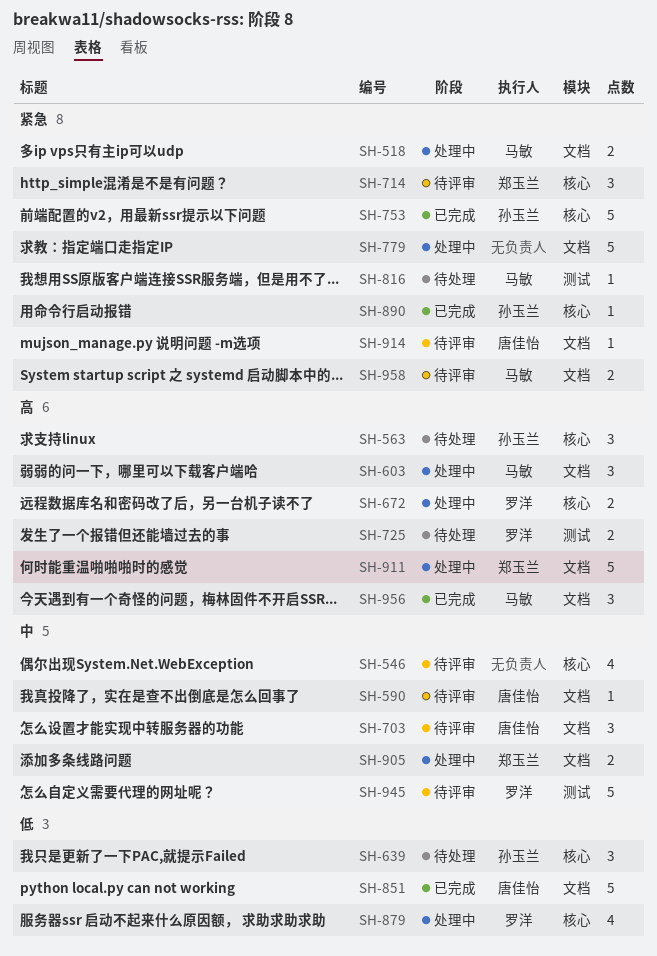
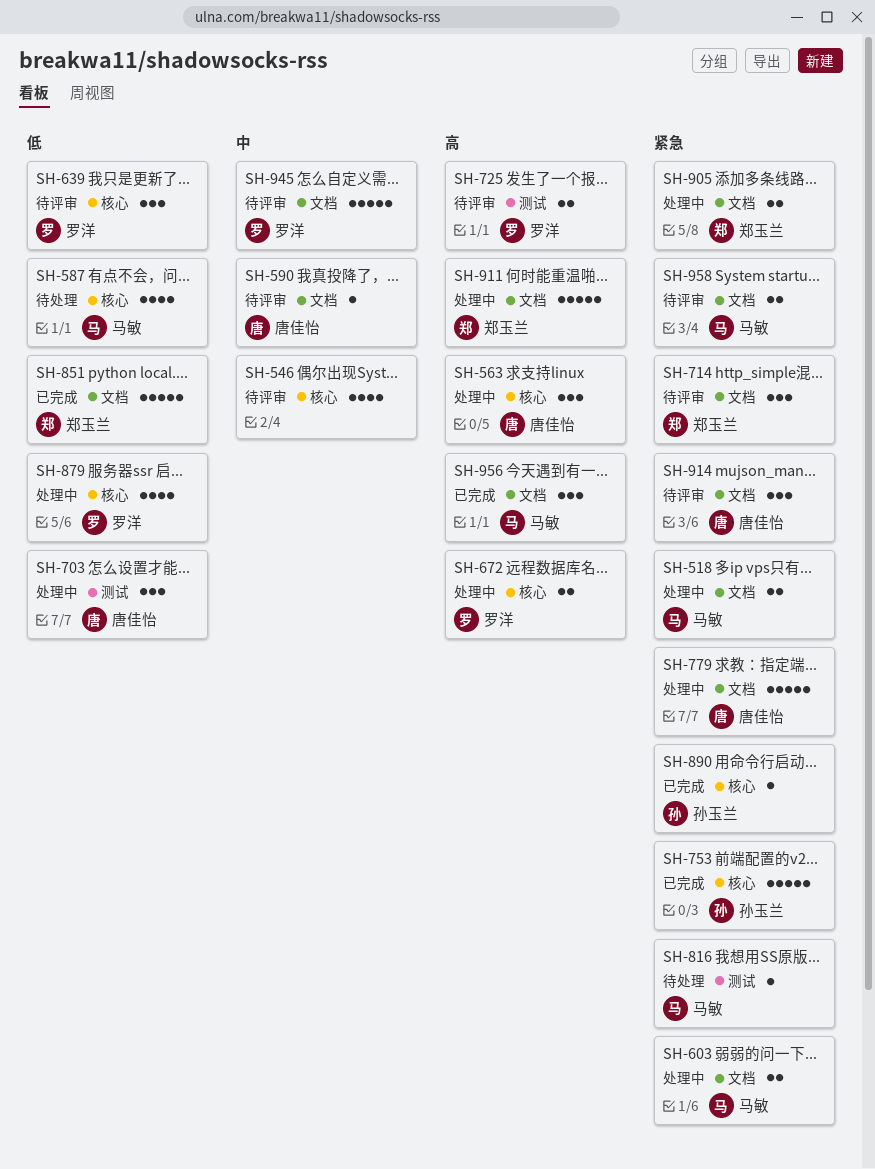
SH-563, status: 待处理 -> 处理中
SH-563, owner: 孙玉兰 -> 唐佳怡
SH-587: none -> present
SH-603, priority: 高 -> 紧急
SH-603, estimate: 3 -> 2
SH-639, status: 待处理 -> 待评审
SH-639, owner: 孙玉兰 -> 罗洋
SH-703, status: 待评审 -> 处理中
SH-703, priority: 中 -> 低
SH-703, label: 文档 -> 测试
SH-714, label: 核心 -> 文档
SH-725, status: 待处理 -> 待评审
SH-779, owner: none -> 唐佳怡
SH-851, owner: 唐佳怡 -> 郑玉兰
SH-905, priority: 中 -> 紧急
SH-914, estimate: 1 -> 3
SH-945, label: 测试 -> 文档

